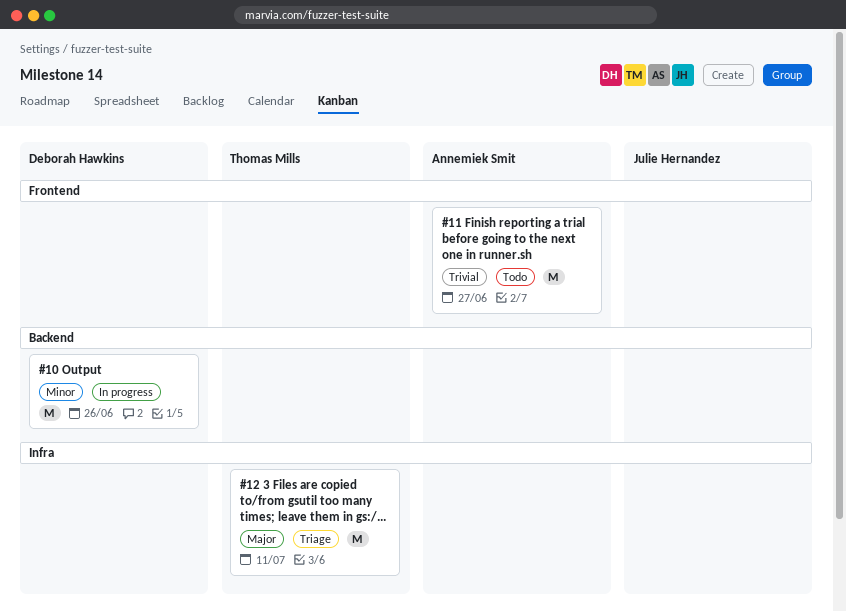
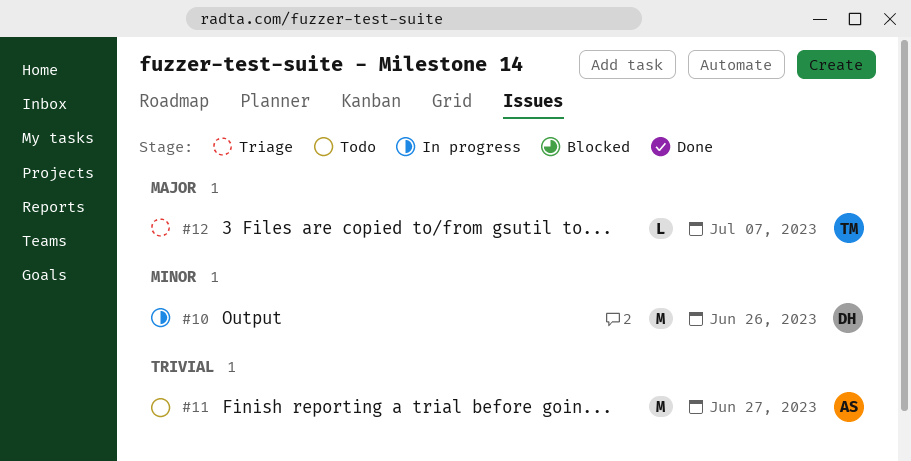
#12, estimate: M -> L
#12, due: Jul 11 -> Jul 7

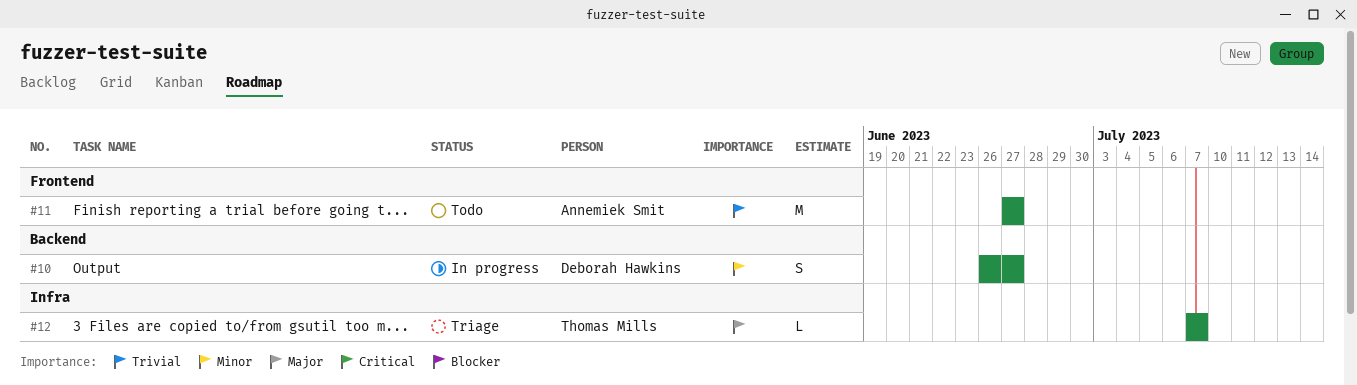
#10, estimate: M -> S
#10, due: Jun 26 -> Jun 27

